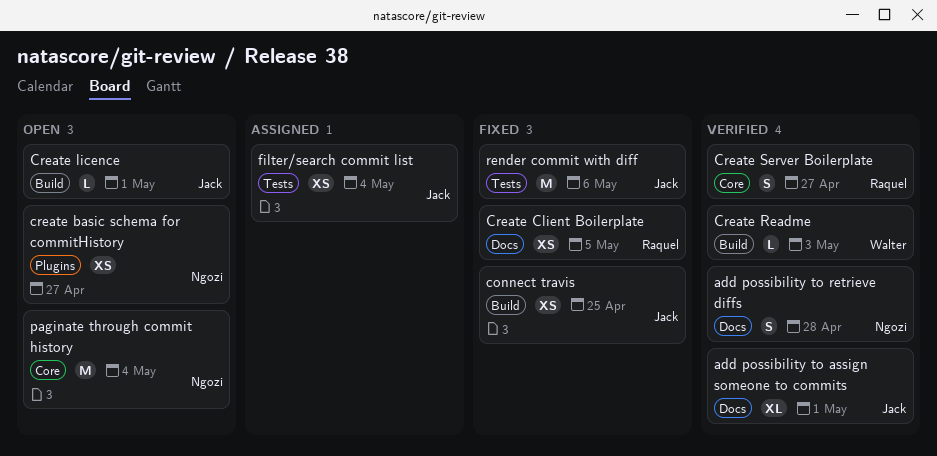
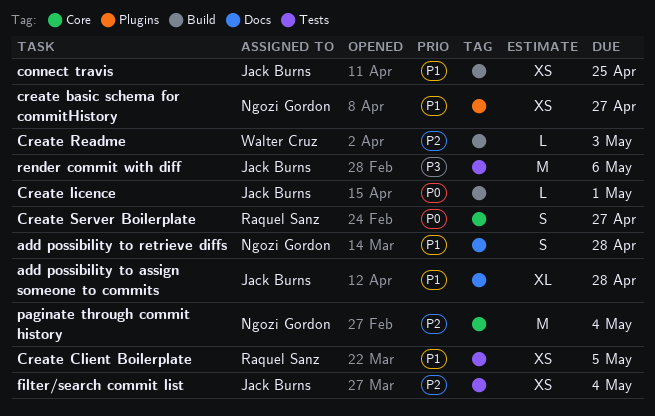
add possibility to assign someone to commits, due: May 1 -> Apr 28
Create Client Boilerplate, label: Docs -> Tests

